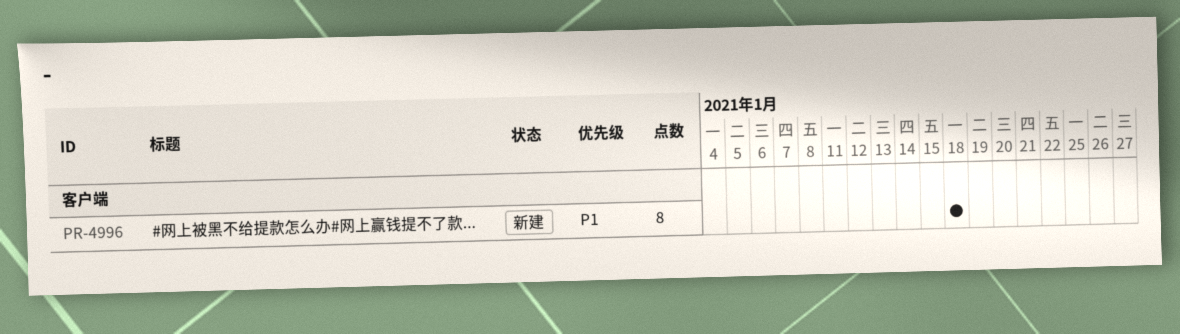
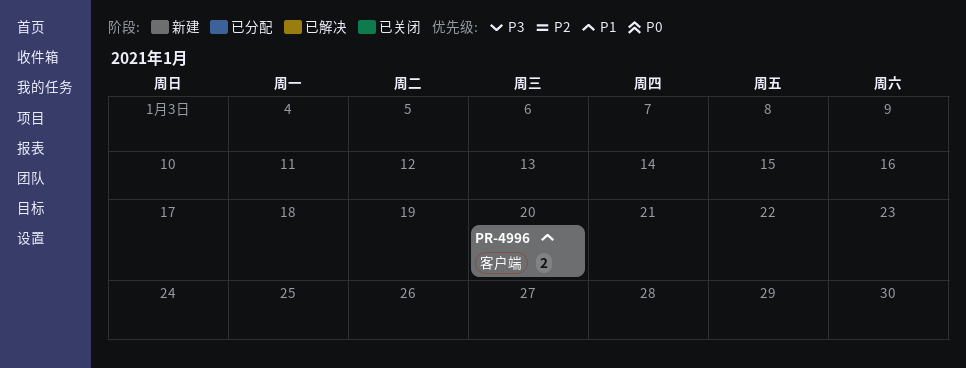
PR-4996, estimate: 8 -> 2
PR-4996, due: Jan 18 -> Jan 20

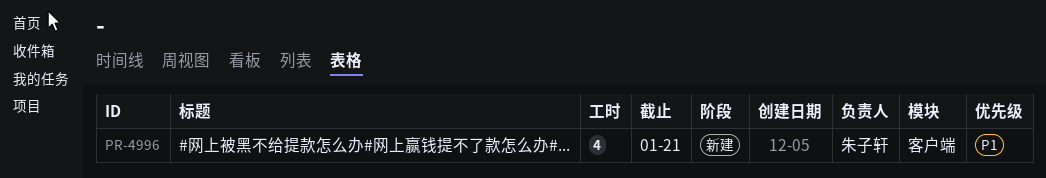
PR-4996, estimate: 2 -> 4
PR-4996, due: Jan 20 -> Jan 21

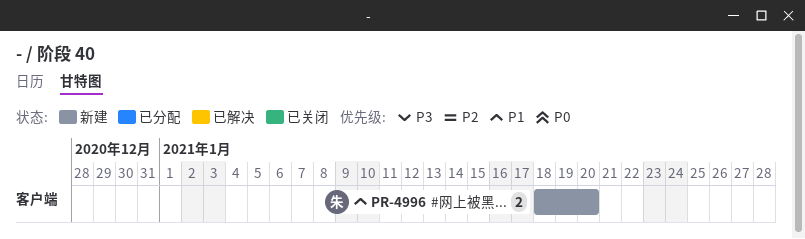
PR-4996, estimate: 4 -> 2
PR-4996, due: Jan 21 -> Jan 20

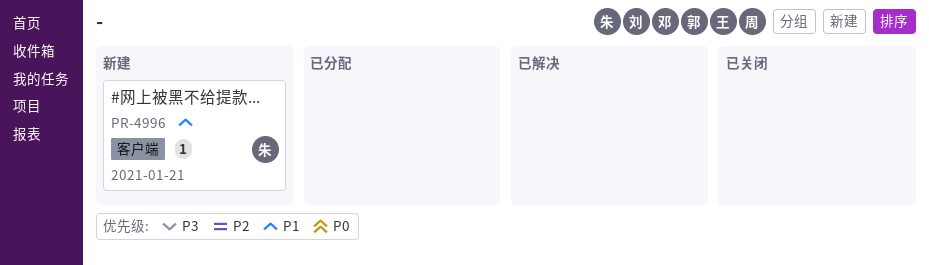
PR-4996, estimate: 2 -> 1
PR-4996, due: Jan 20 -> Jan 21

